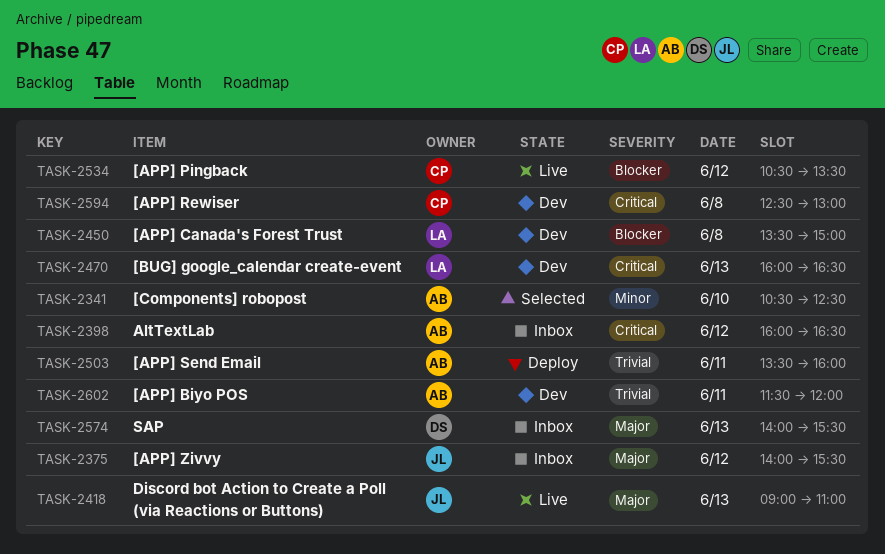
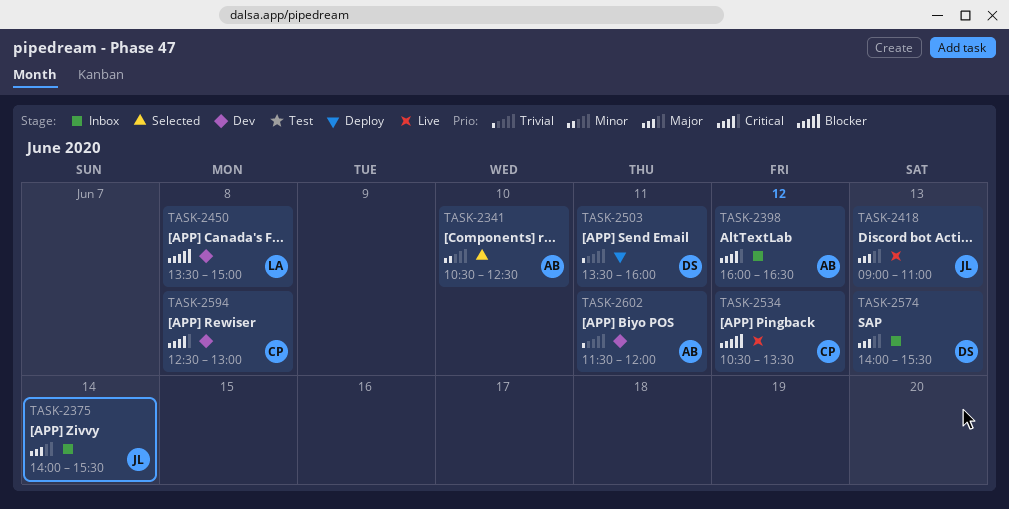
TASK-2375, day: Jun 12 -> Jun 14
TASK-2470: present -> none
TASK-2503, owner: AB -> DS

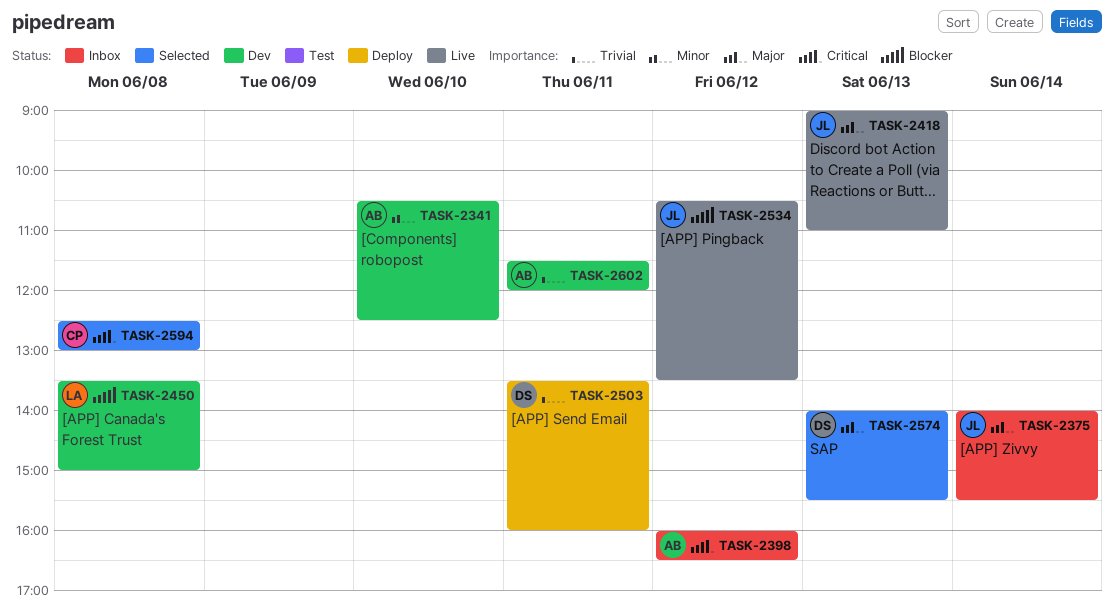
TASK-2341, status: Selected -> Dev
TASK-2534, owner: CP -> JL
TASK-2574, status: Inbox -> Selected
TASK-2594, status: Dev -> Selected

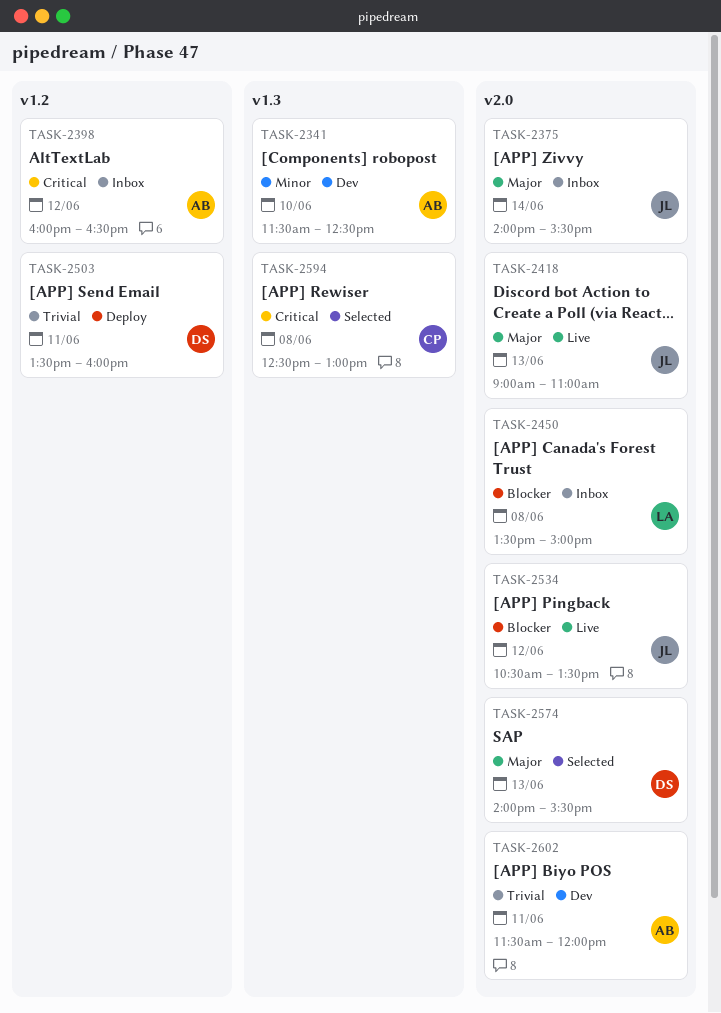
TASK-2341, begins: 10:30 -> 11:30
TASK-2450, status: Dev -> Inbox

